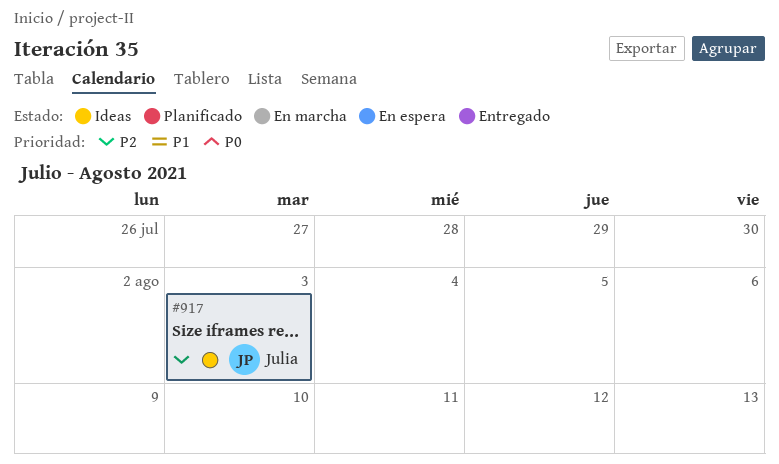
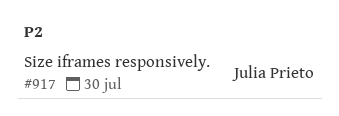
#917, due: Aug 3 -> Jul 30

